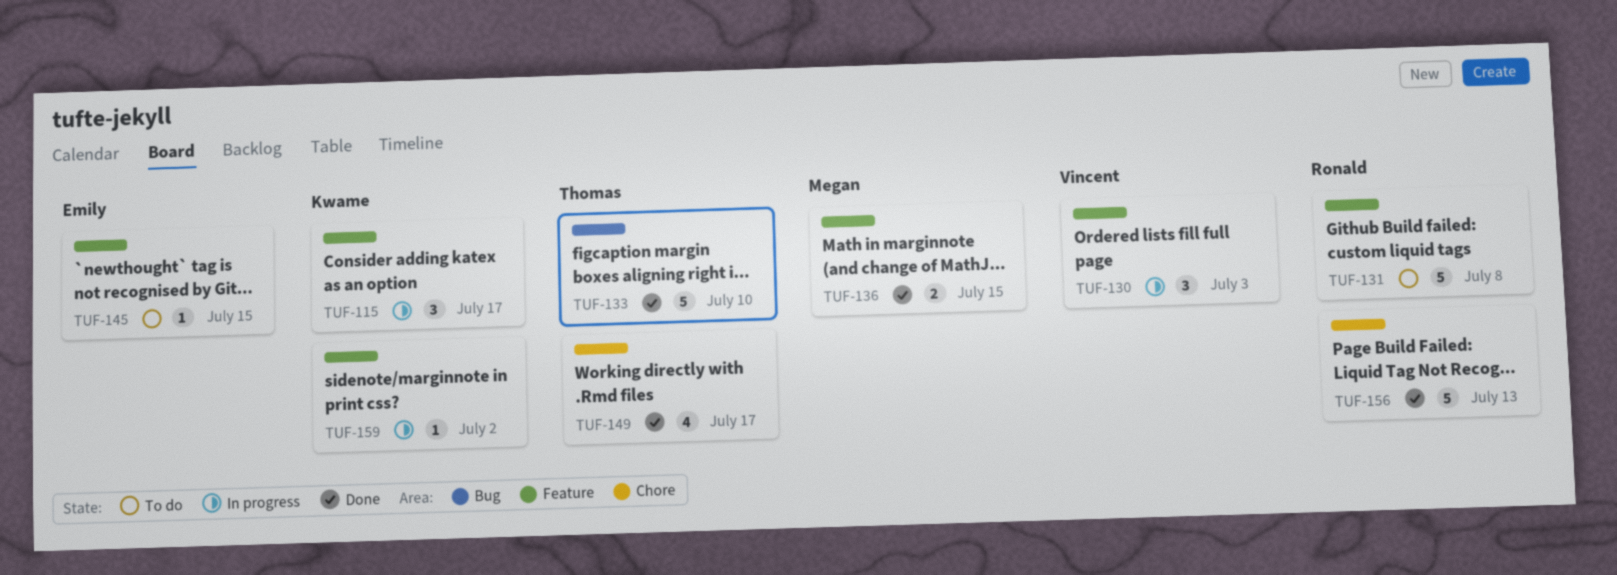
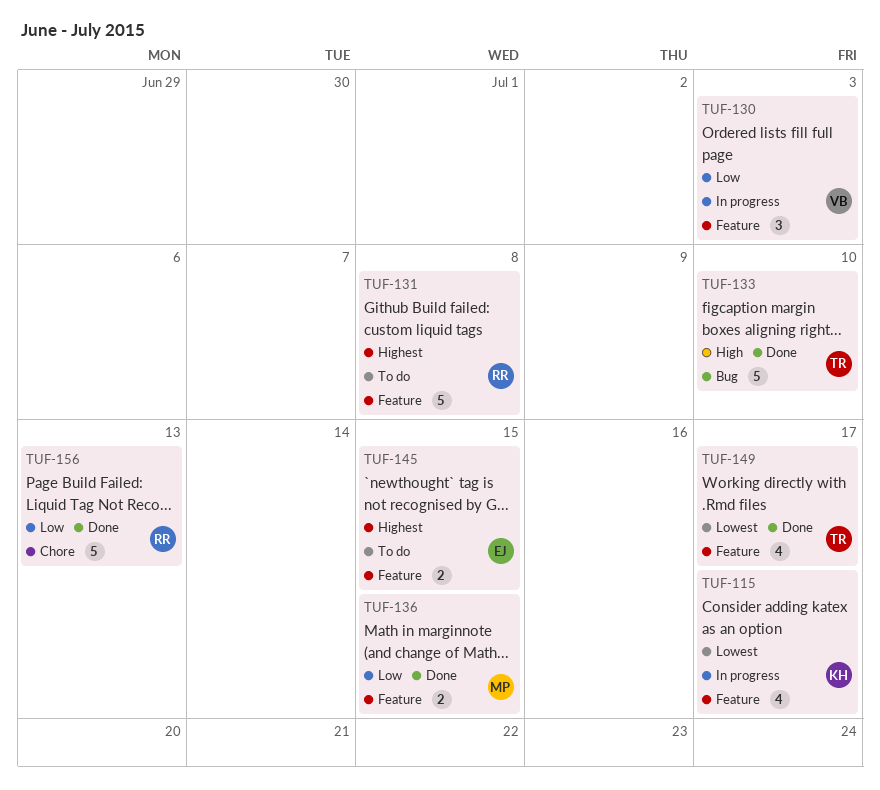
TUF-115, estimate: 3 -> 4
TUF-145, estimate: 1 -> 2
TUF-149, label: Chore -> Feature
TUF-159: present -> none

